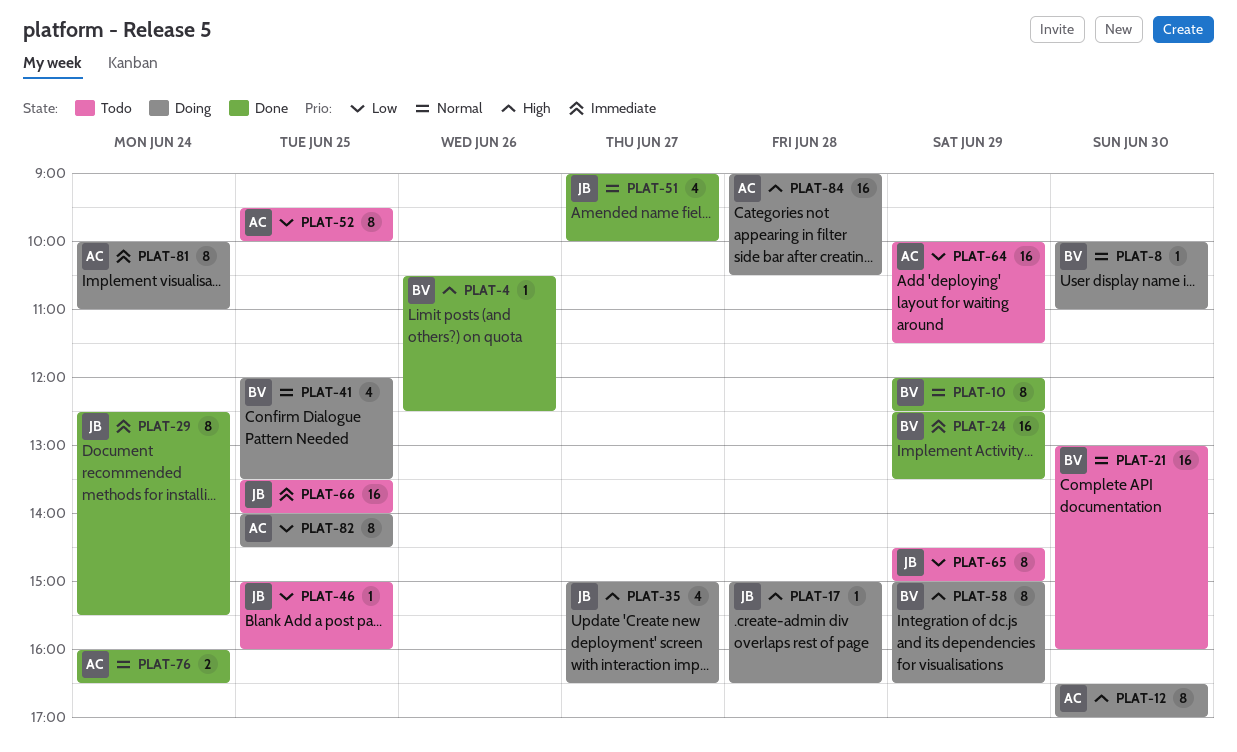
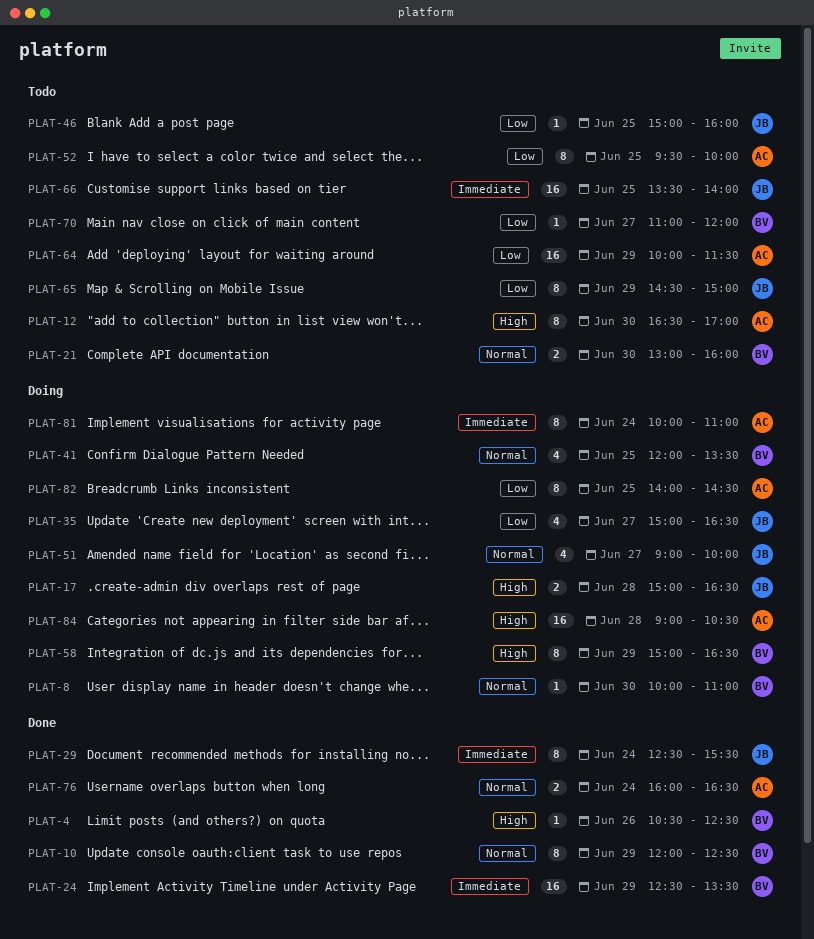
PLAT-12, status: Doing -> Todo
PLAT-17, estimate: 1 -> 2
PLAT-21, estimate: 16 -> 2
PLAT-35, priority: High -> Low
PLAT-51, status: Done -> Doing
PLAT-70: none -> present

